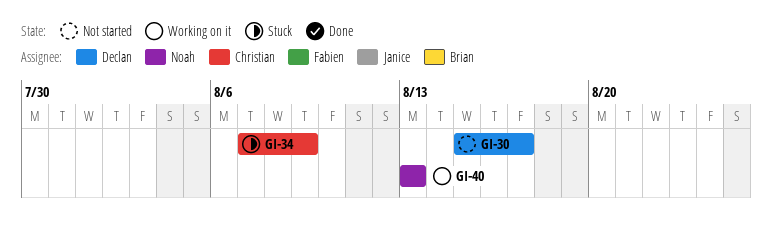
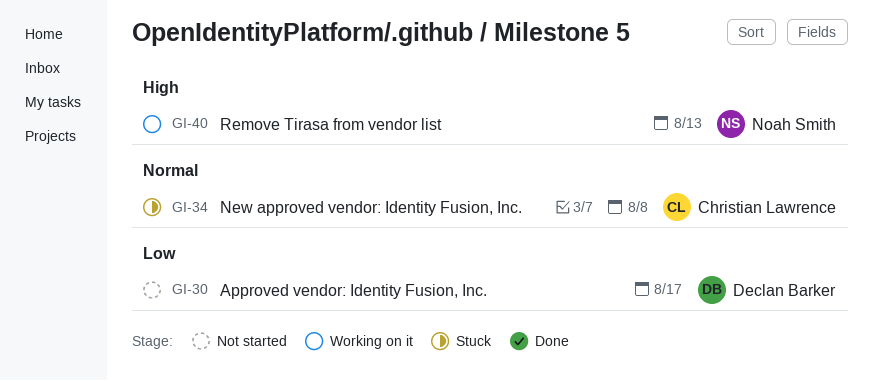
GI-34, due: Aug 9 -> Aug 8

